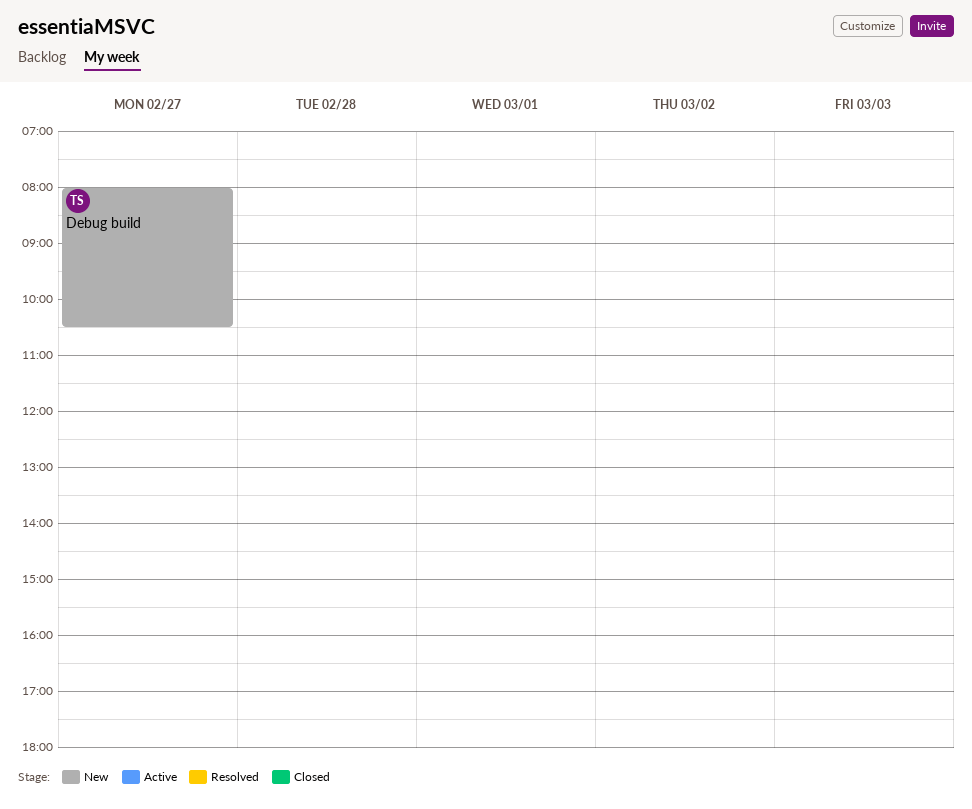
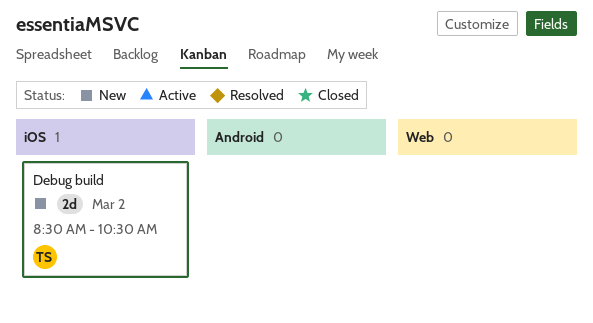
Debug build, day: Feb 27 -> Mar 2
Debug build, begins: 08:00 -> 08:30

